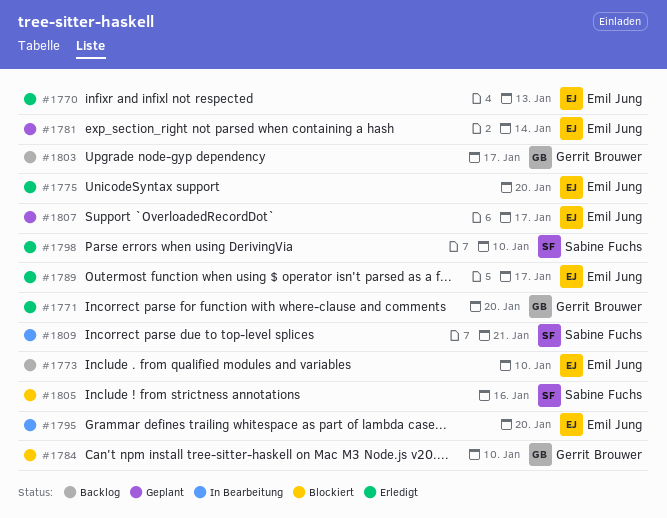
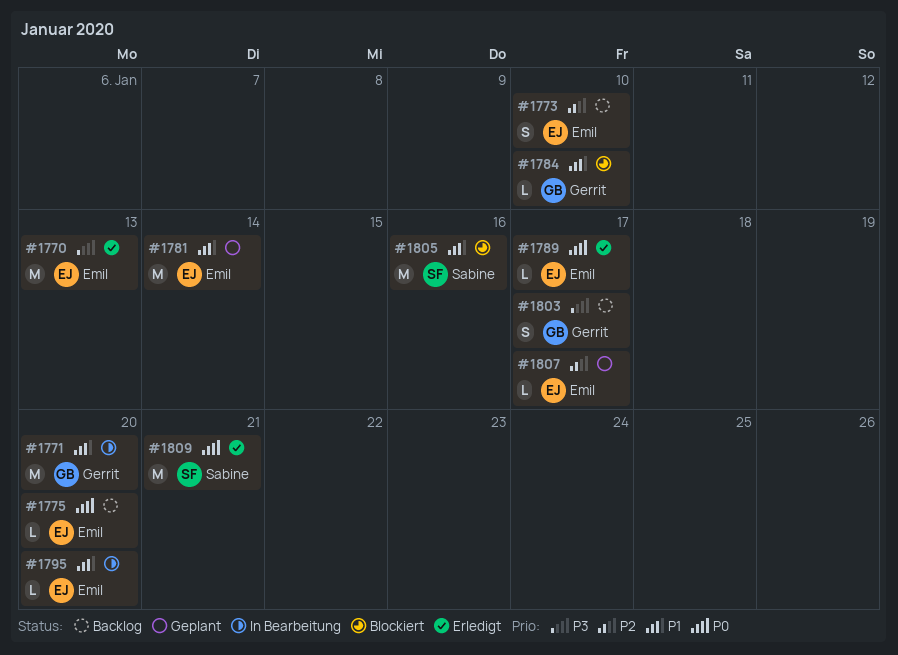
#1771, status: Erledigt -> In Bearbeitung
#1775, status: Erledigt -> Backlog
#1798: present -> none
#1809, status: In Bearbeitung -> Erledigt

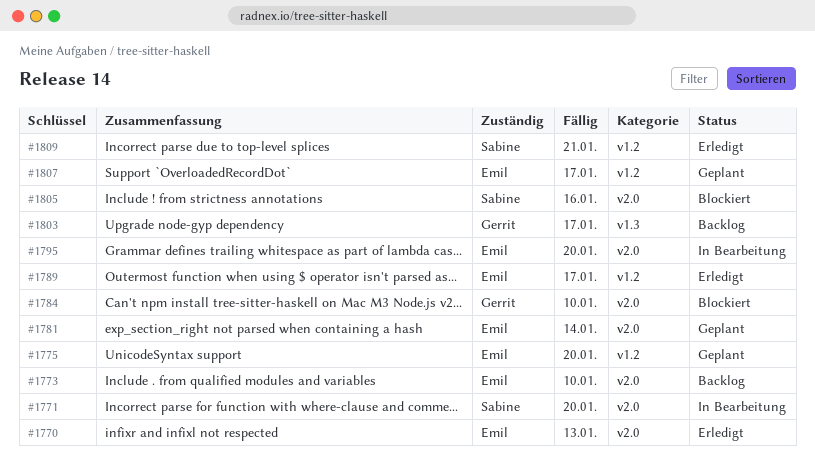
#1771, owner: Gerrit -> Sabine
#1775, status: Backlog -> Geplant

